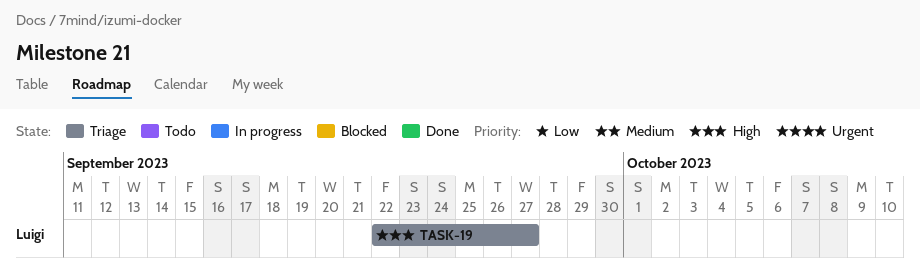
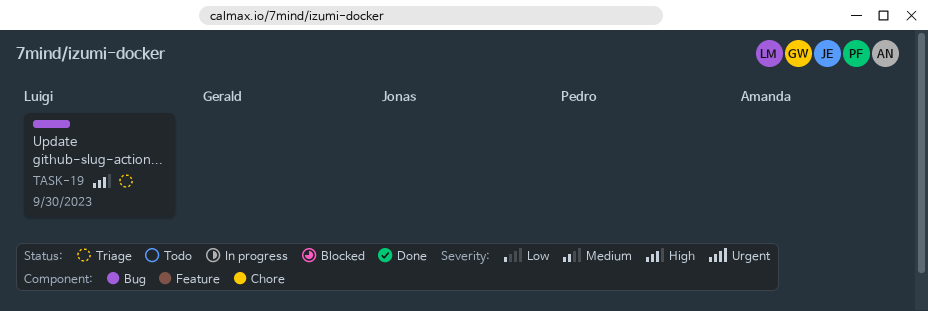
TASK-19, due: Sep 27 -> Sep 30

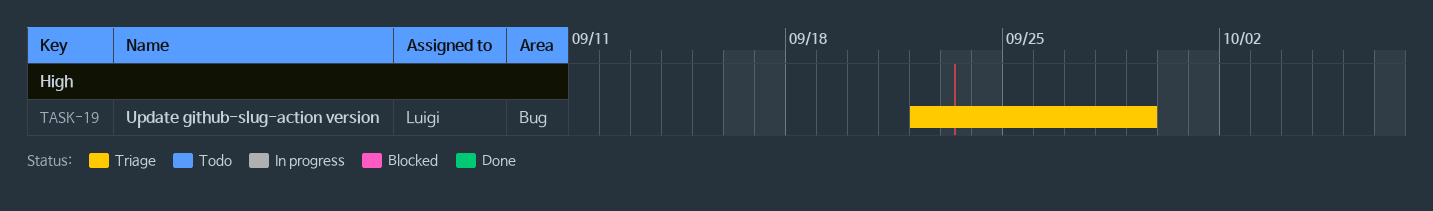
TASK-19, due: Sep 30 -> Sep 29

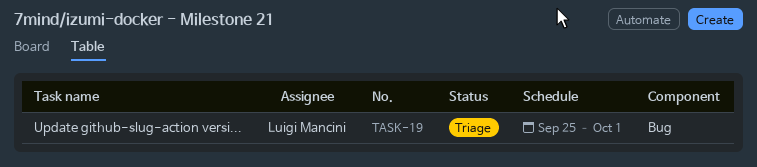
TASK-19, start: Sep 22 -> Sep 25
TASK-19, due: Sep 29 -> Oct 1

